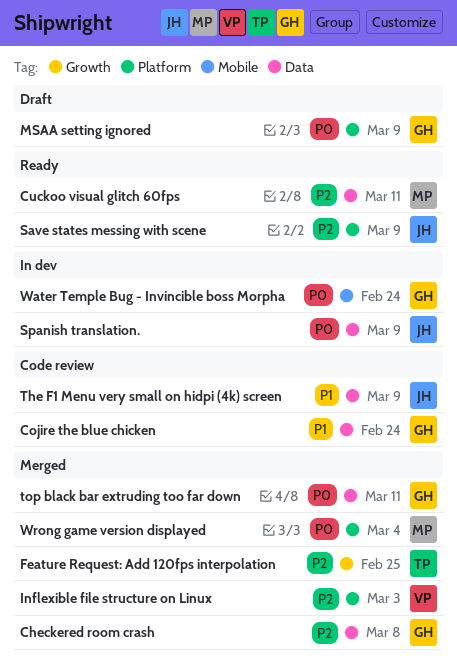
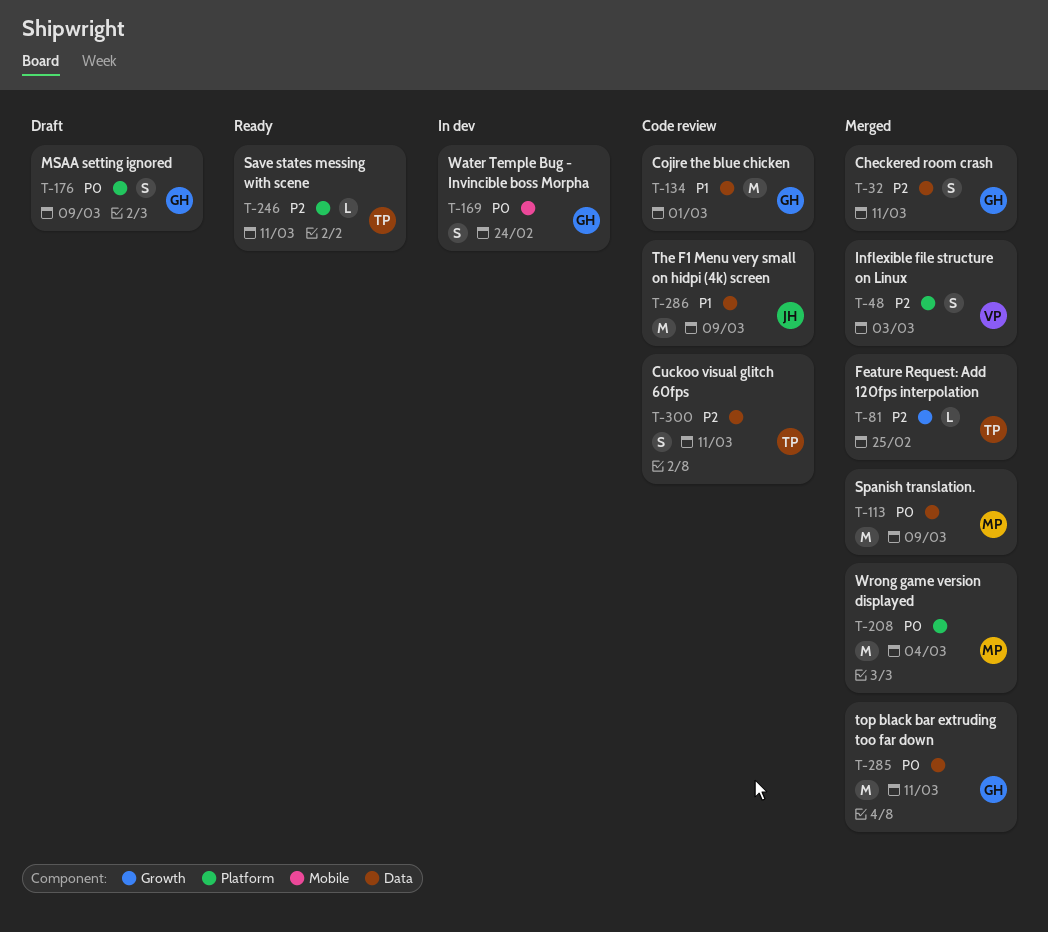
Checkered room crash, due: Mar 8 -> Mar 11
Cojire the blue chicken, due: Feb 24 -> Mar 1
Cuckoo visual glitch 60fps, status: Ready -> Code review
Cuckoo visual glitch 60fps, owner: MP -> TP
Save states messing with scene, owner: JH -> TP
Save states messing with scene, due: Mar 9 -> Mar 11
Spanish translation., status: In dev -> Merged
Spanish translation., owner: JH -> MP

